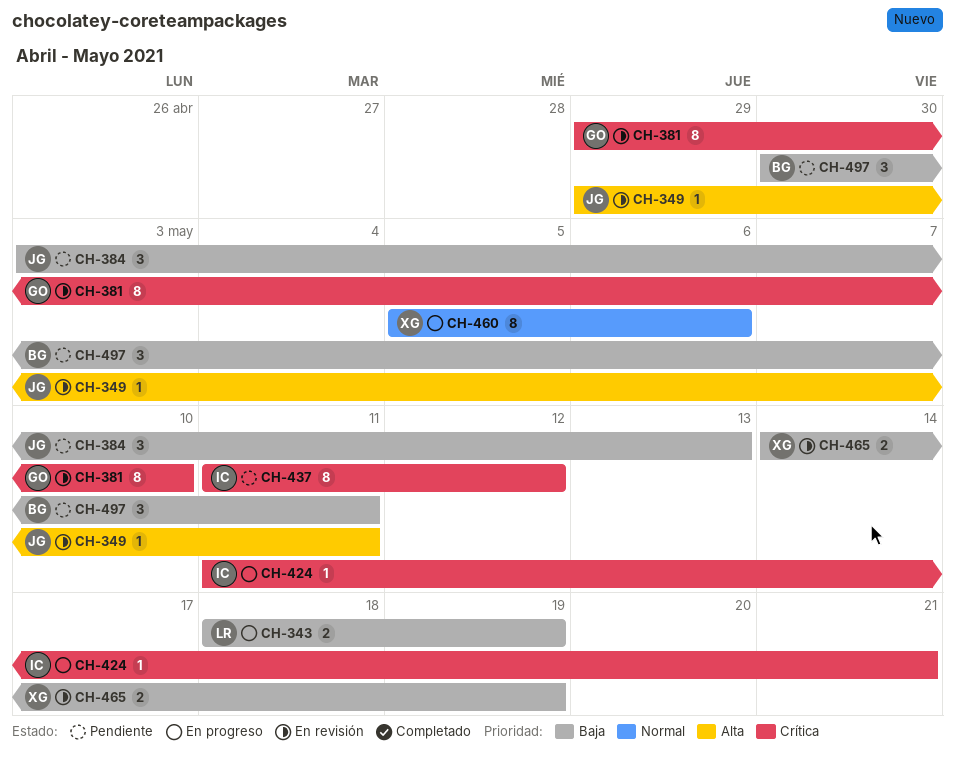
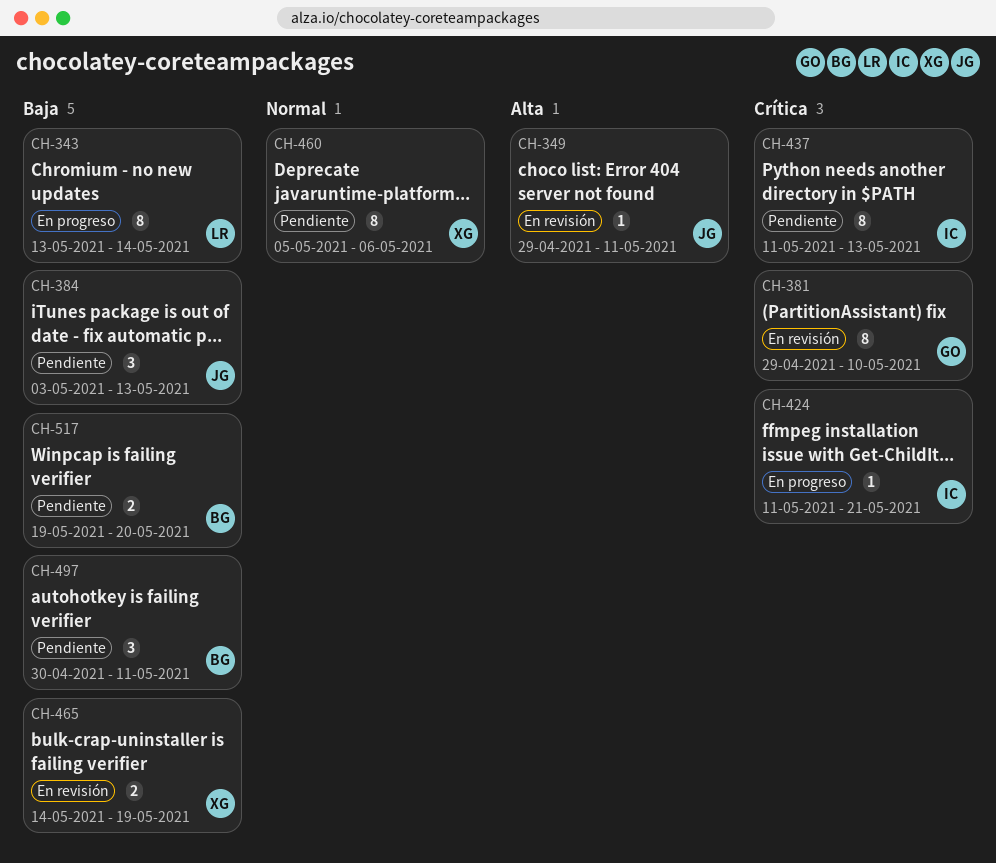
CH-343, estimate: 2 -> 8
CH-343, start: May 18 -> May 13
CH-343, due: May 19 -> May 14
CH-437, due: May 12 -> May 13
CH-460, status: En progreso -> Pendiente
CH-517: none -> present

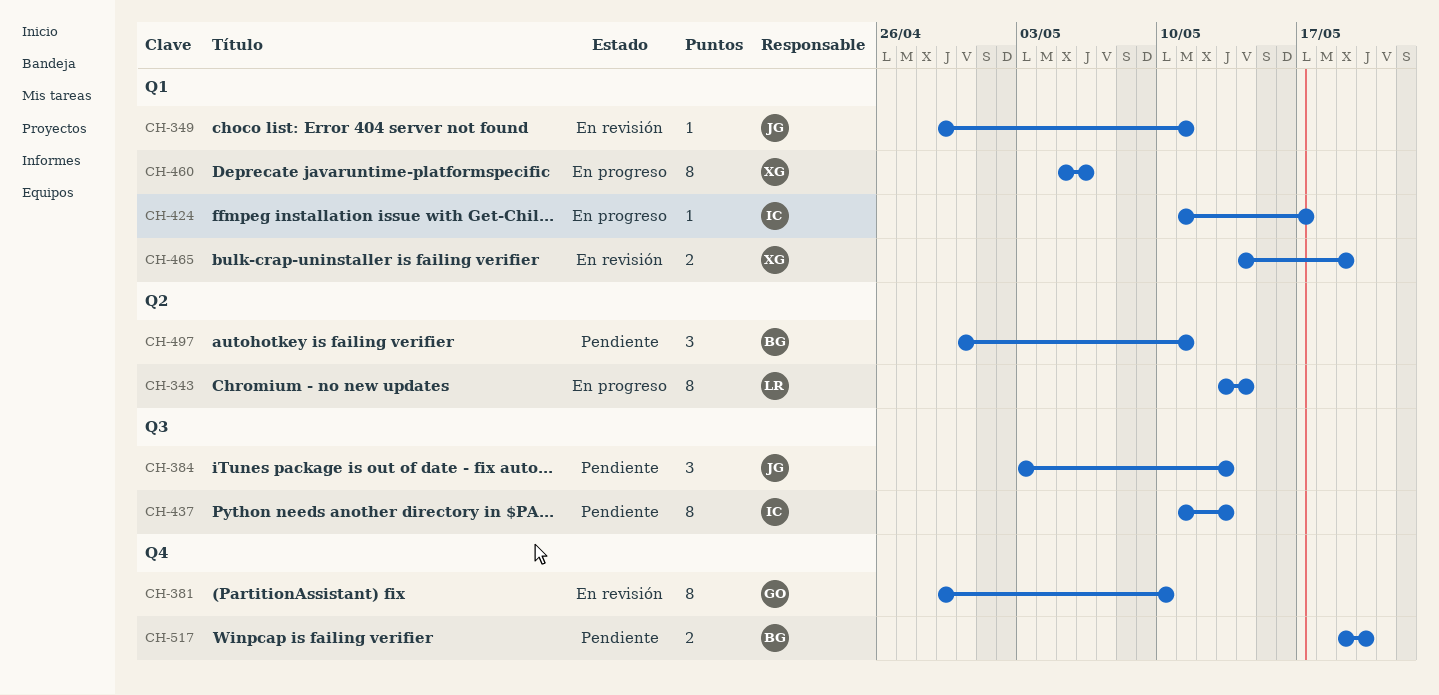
CH-424, due: May 21 -> May 17
CH-460, status: Pendiente -> En progreso

